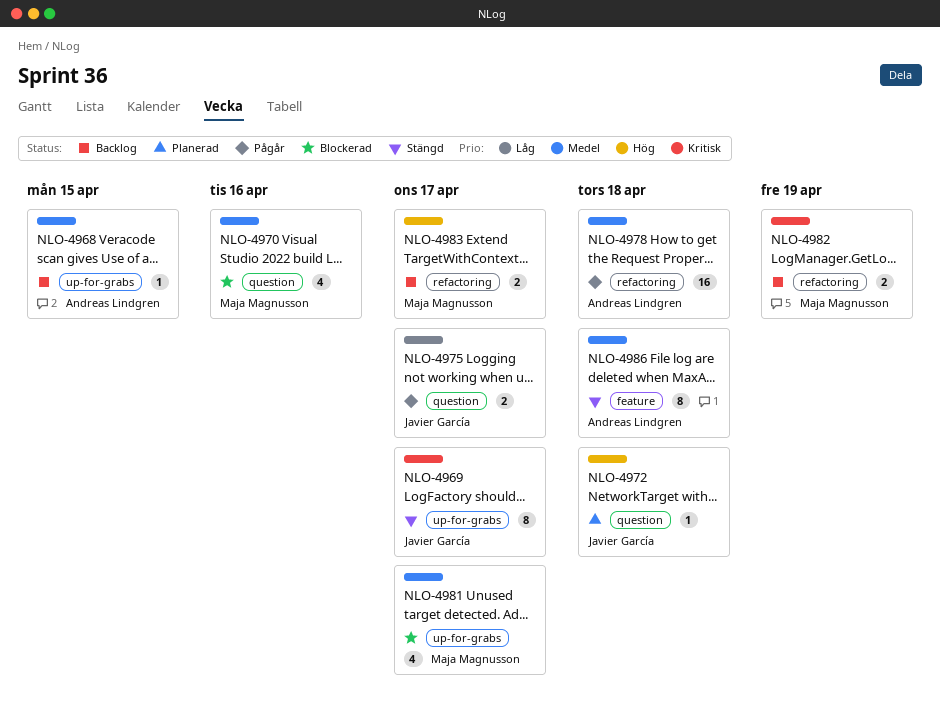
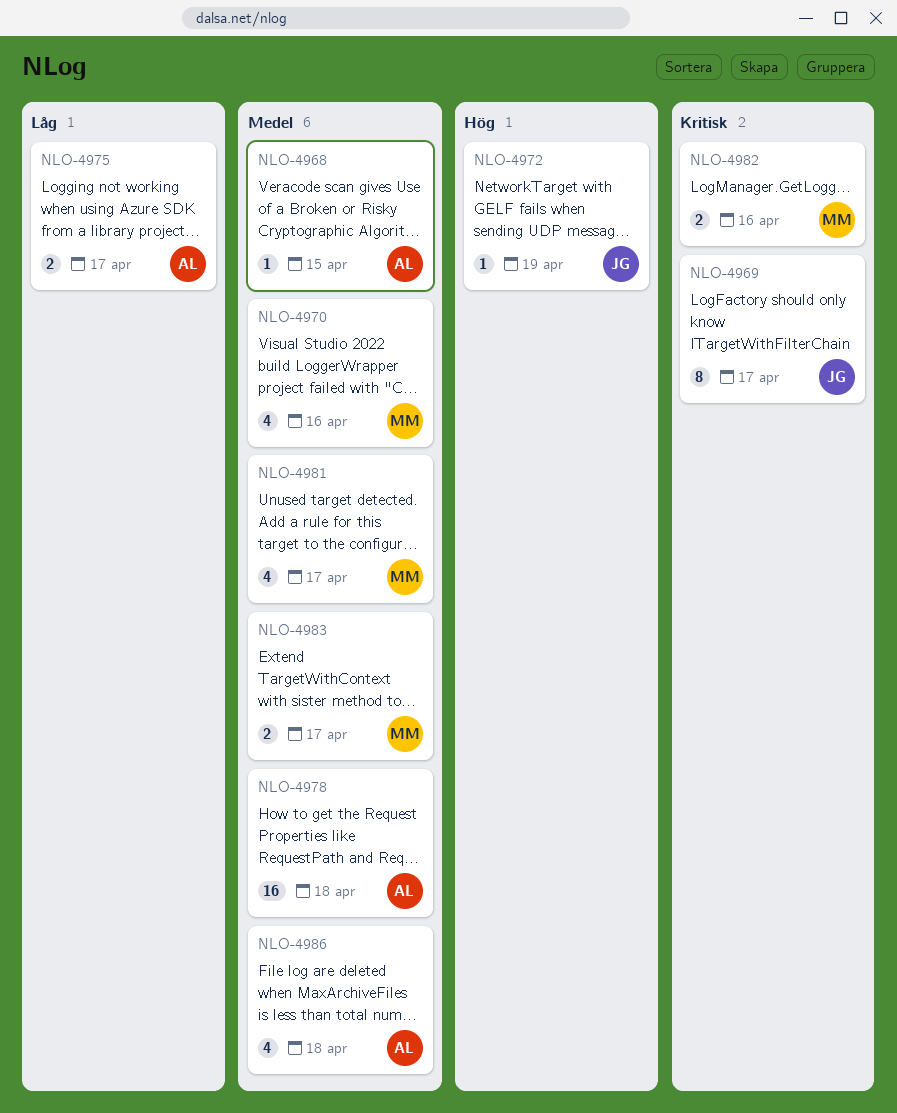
NLO-4972, due: Apr 18 -> Apr 19
NLO-4975, owner: Javier García -> Andreas Lindgren
NLO-4982, due: Apr 19 -> Apr 16
NLO-4983, priority: Hög -> Medel
NLO-4986, estimate: 8 -> 4

